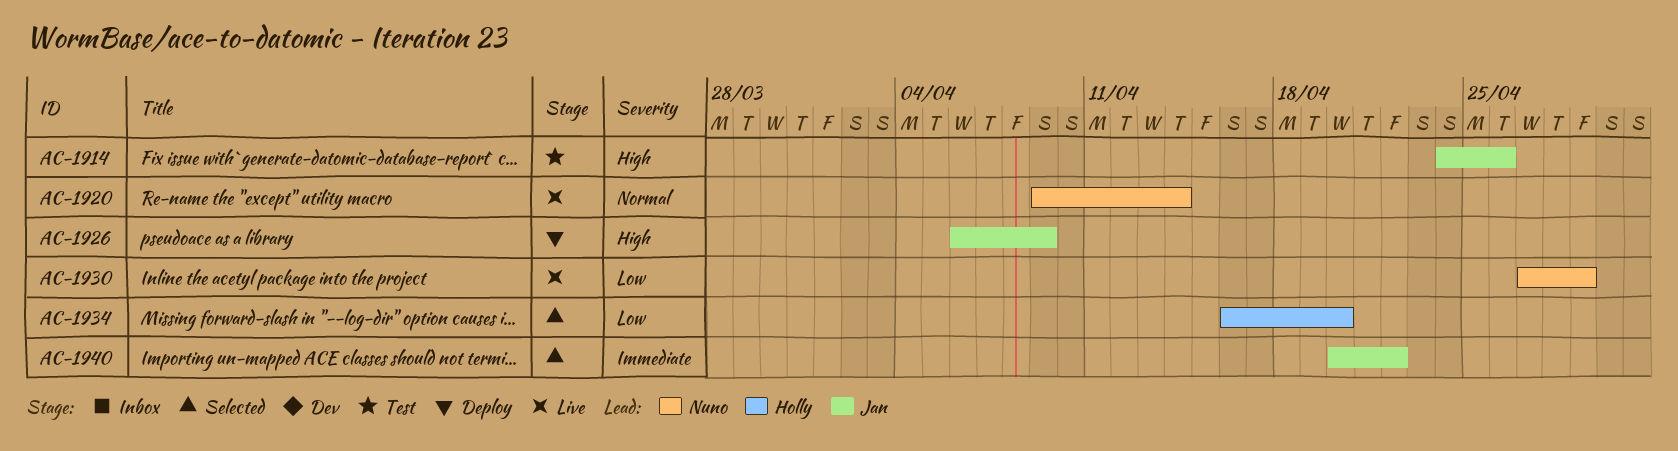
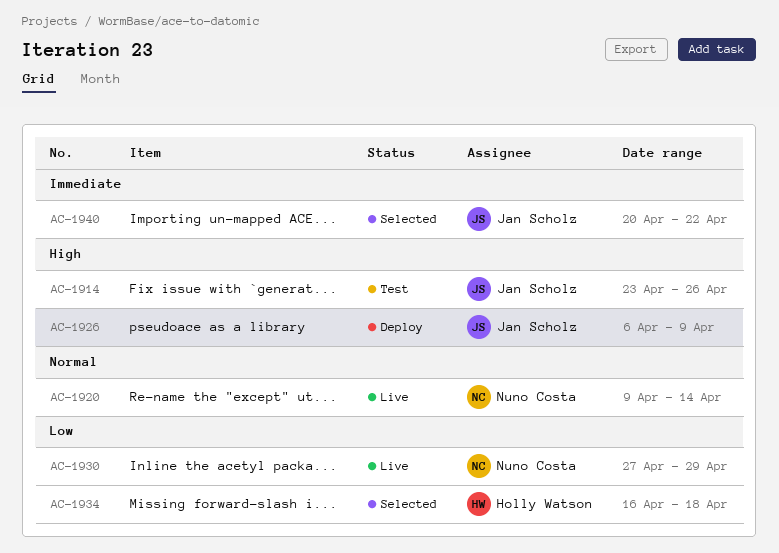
AC-1914, start: Apr 24 -> Apr 23
AC-1934, due: Apr 20 -> Apr 18

